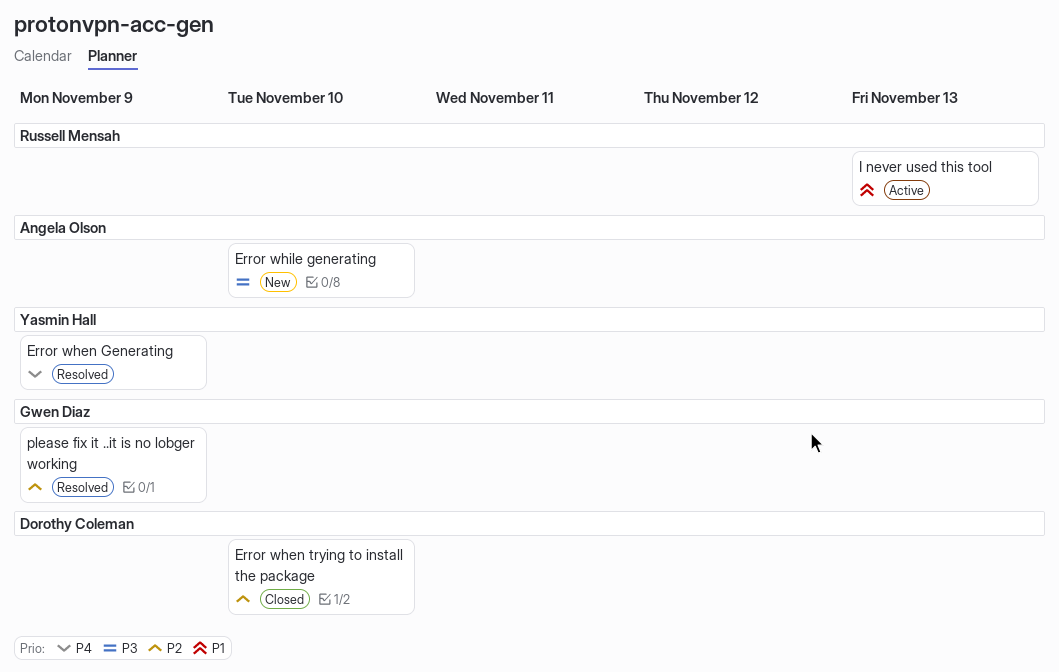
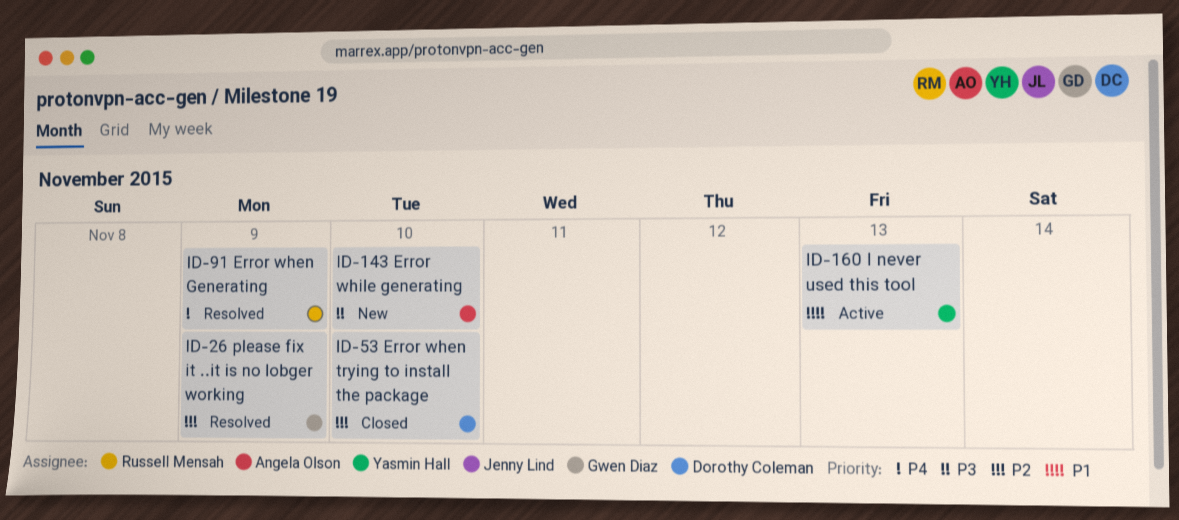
Error when Generating, owner: Yasmin Hall -> Russell Mensah
I never used this tool, owner: Russell Mensah -> Yasmin Hall

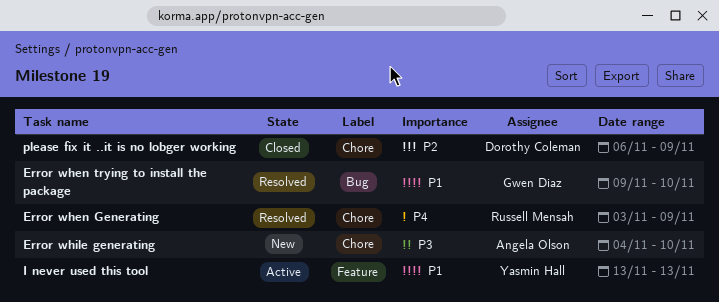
Error when trying to install the package, status: Closed -> Resolved
Error when trying to install the package, owner: Dorothy Coleman -> Gwen Diaz
Error when trying to install the package, priority: P2 -> P1
please fix it ..it is no lobger working, status: Resolved -> Closed
please fix it ..it is no lobger working, owner: Gwen Diaz -> Dorothy Coleman

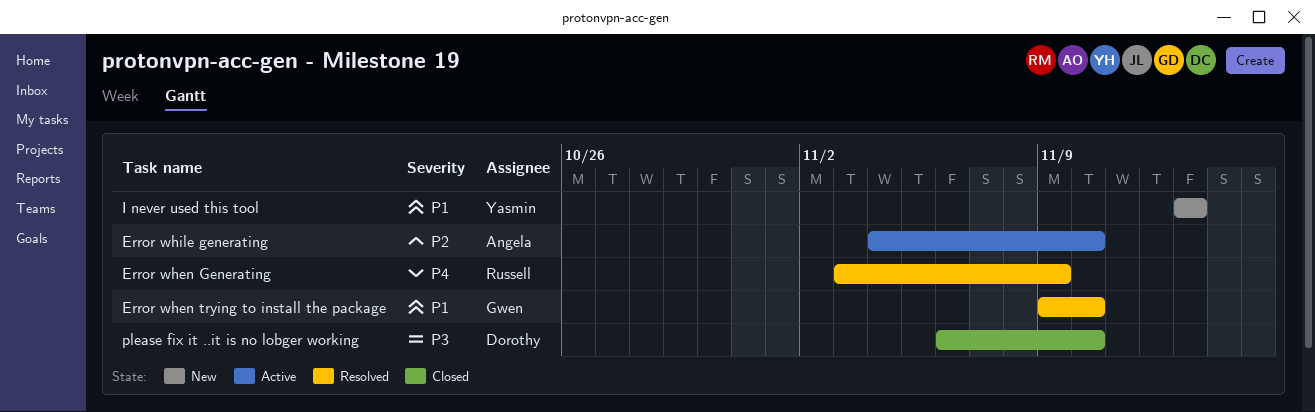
Error while generating, status: New -> Active
Error while generating, priority: P3 -> P2
I never used this tool, status: Active -> New
please fix it ..it is no lobger working, priority: P2 -> P3
please fix it ..it is no lobger working, due: Nov 9 -> Nov 10

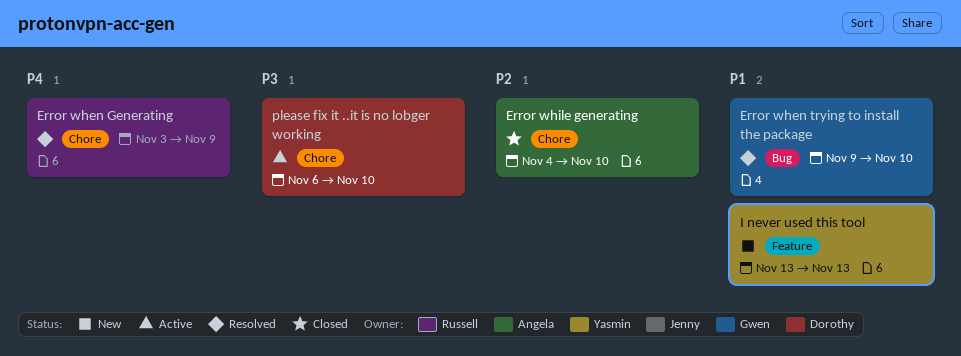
Error while generating, status: Active -> Closed
please fix it ..it is no lobger working, status: Closed -> Active

